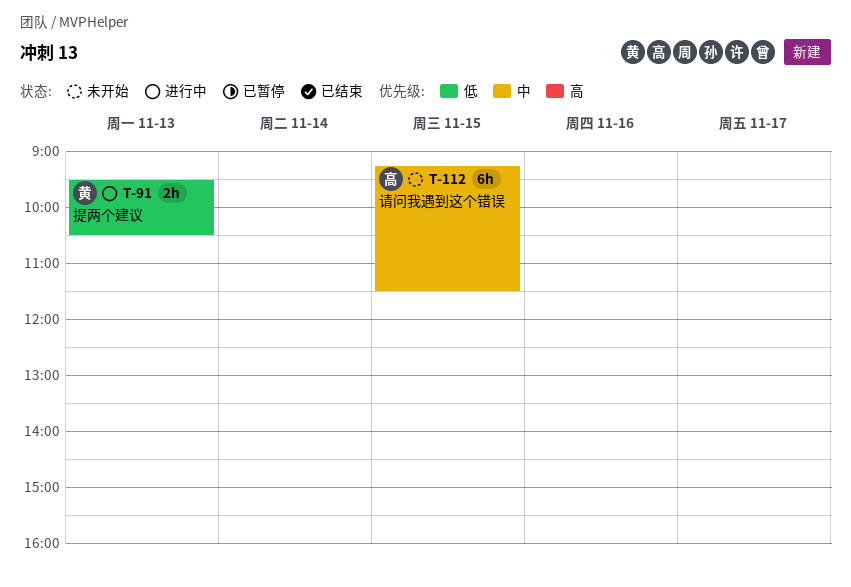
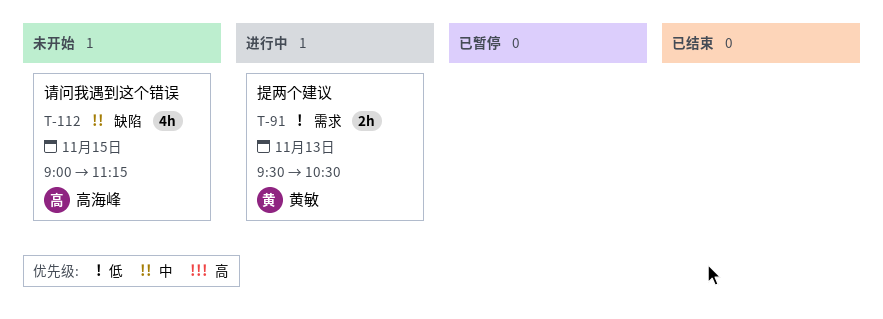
T-112, estimate: 6h -> 4h
T-112, begins: 09:15 -> 09:00
T-112, ends: 11:30 -> 11:15

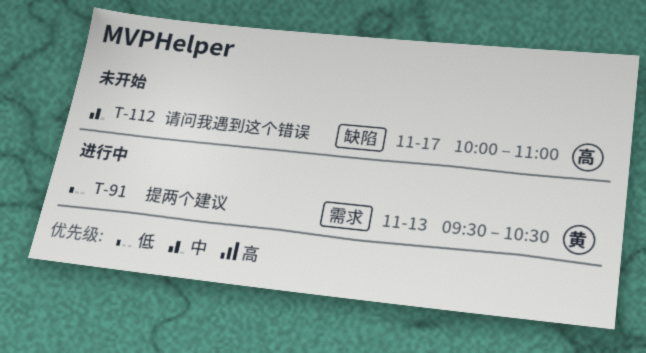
T-112, day: Nov 15 -> Nov 17
T-112, begins: 09:00 -> 10:00
T-112, ends: 11:15 -> 11:00

